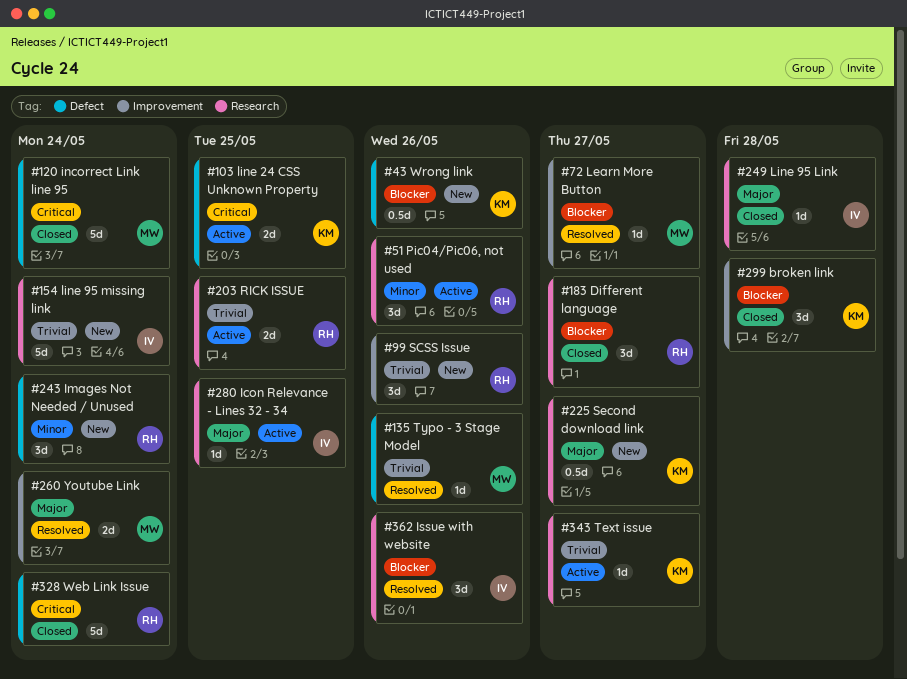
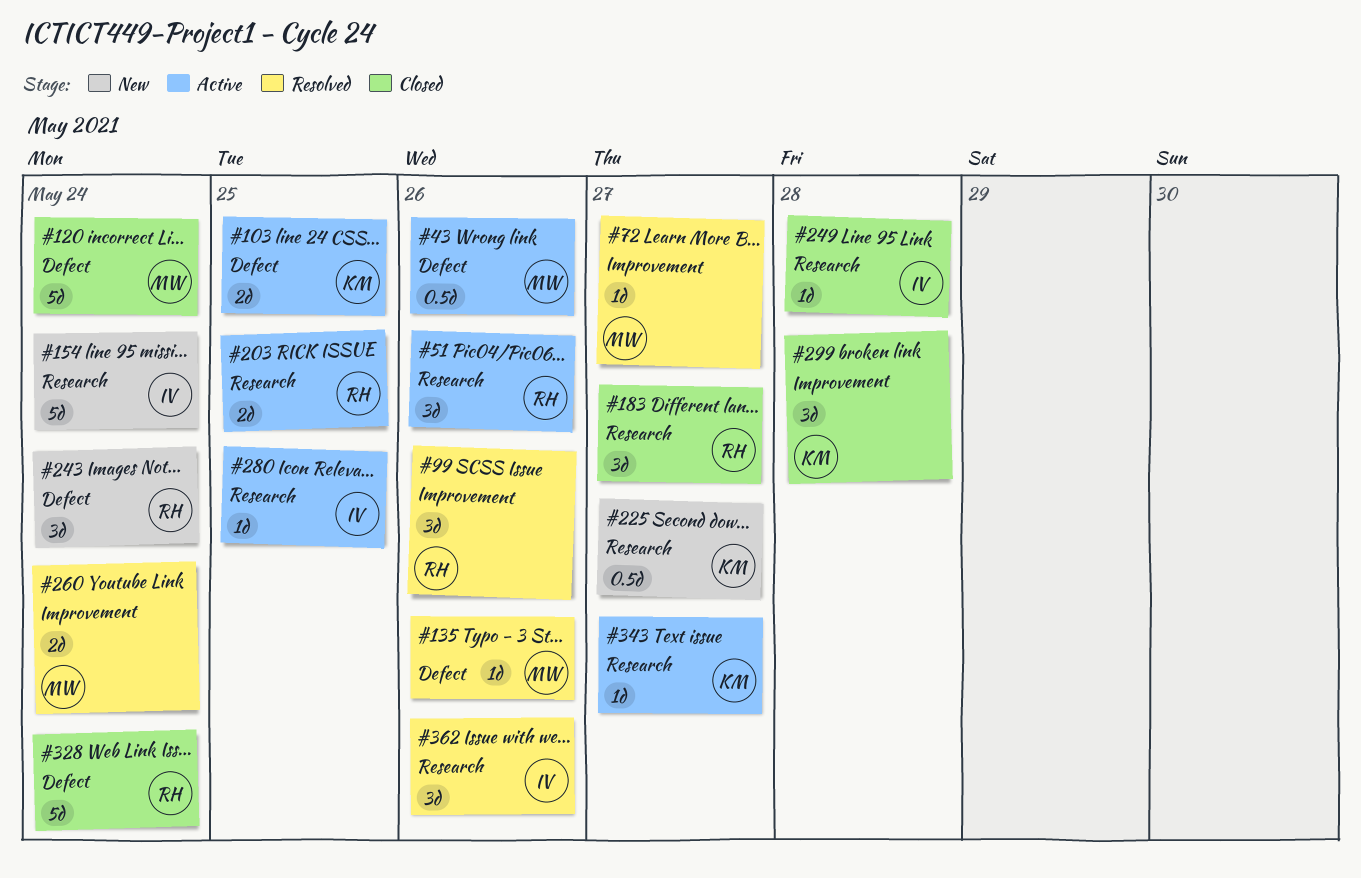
#43, status: New -> Active
#43, owner: KM -> MW
#99, status: New -> Resolved

